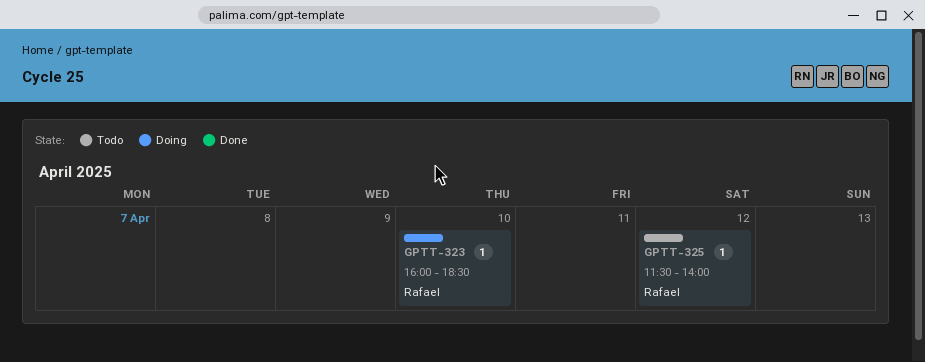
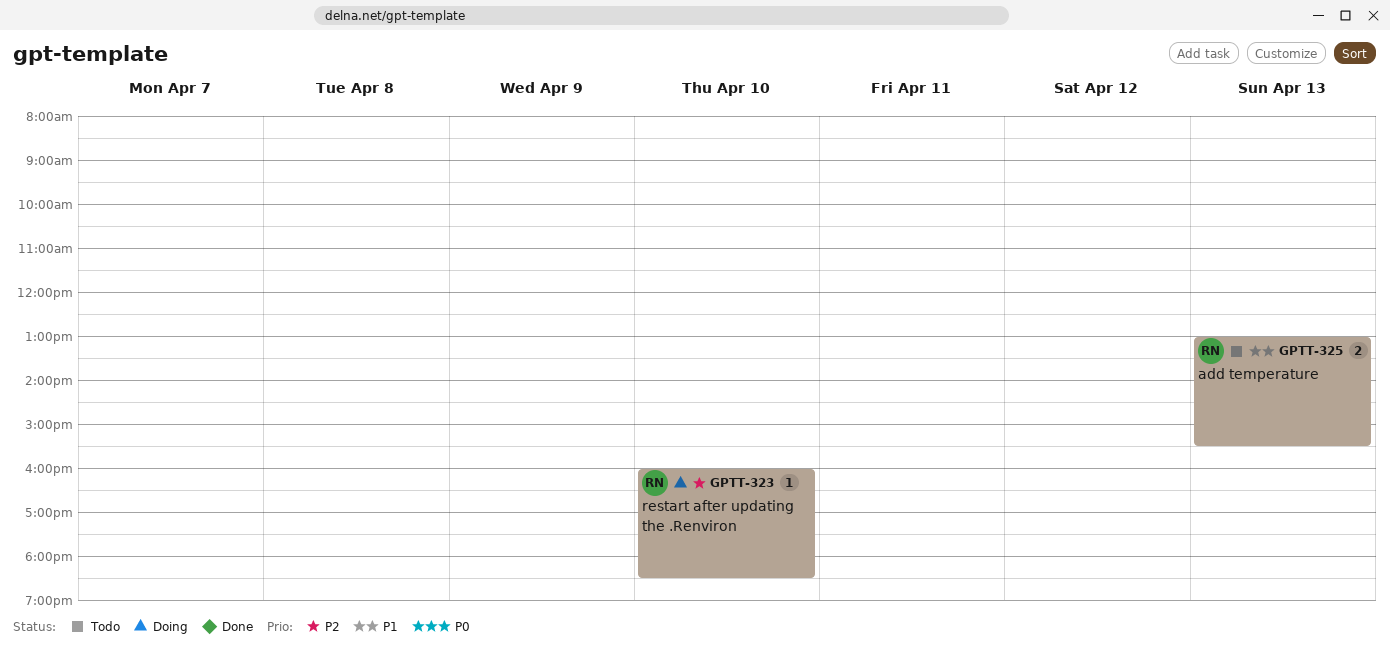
GPTT-325, estimate: 1 -> 2
GPTT-325, day: Apr 12 -> Apr 13
GPTT-325, begins: 11:30 -> 13:00
GPTT-325, ends: 14:00 -> 15:30

